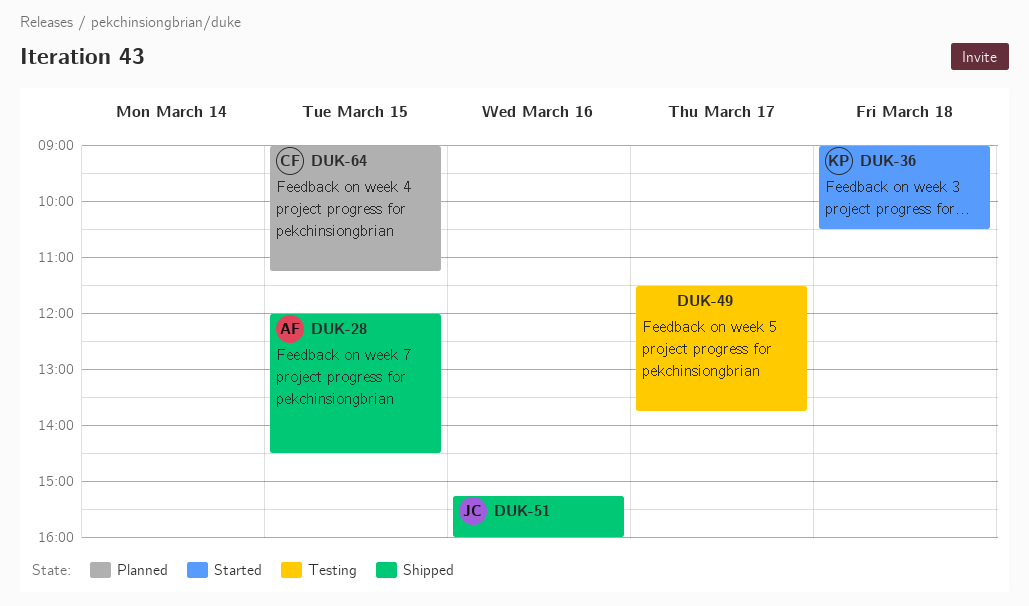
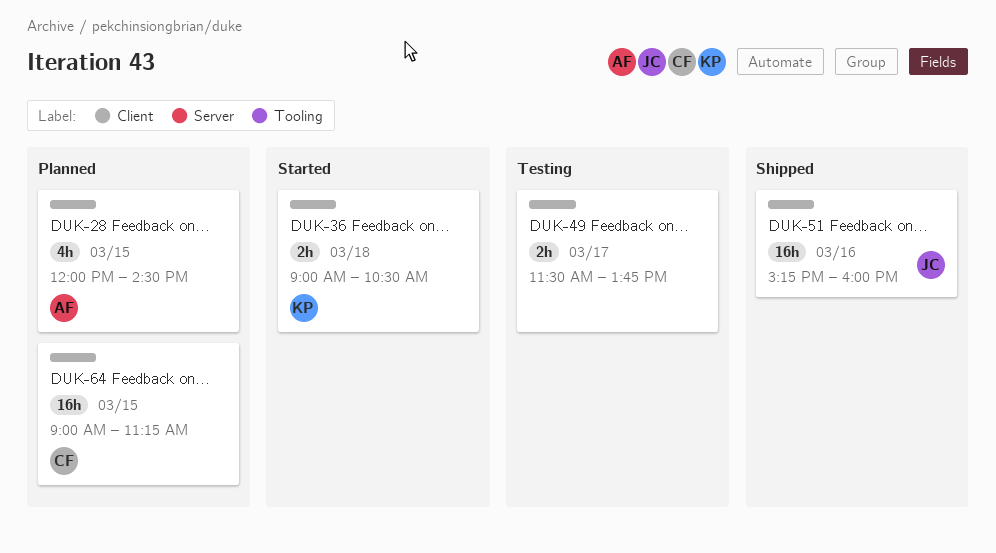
DUK-28, status: Shipped -> Planned

